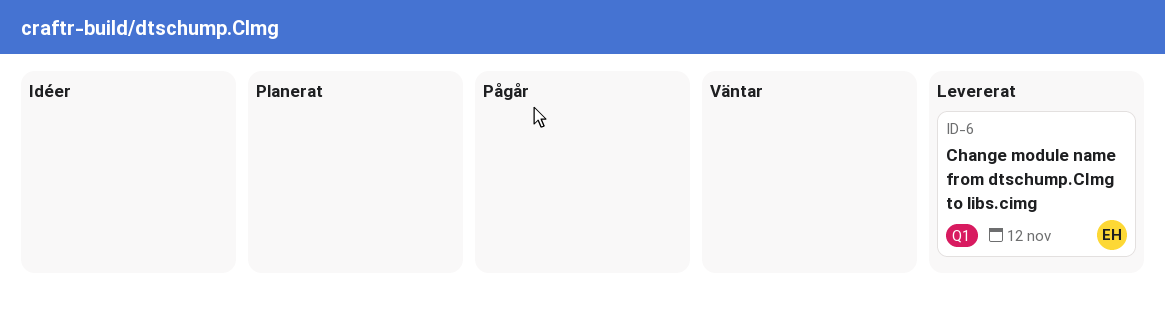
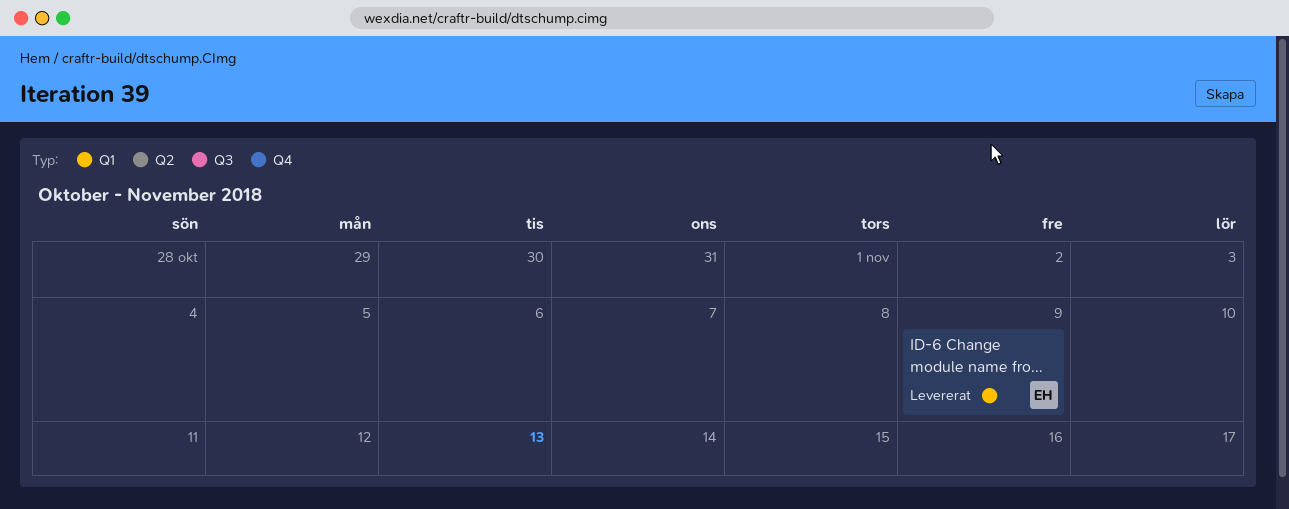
ID-6, due: Nov 12 -> Nov 9

